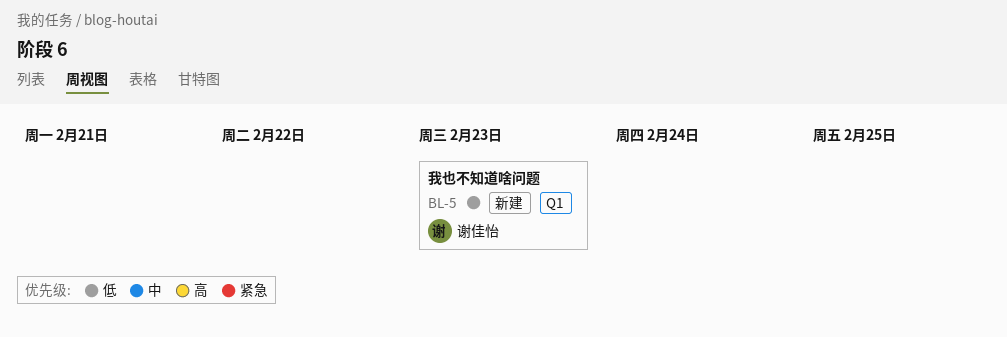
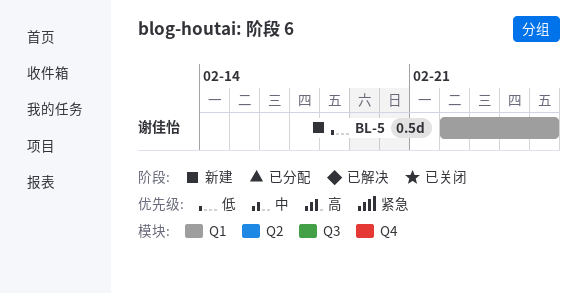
BL-5, due: Feb 23 -> Feb 25

